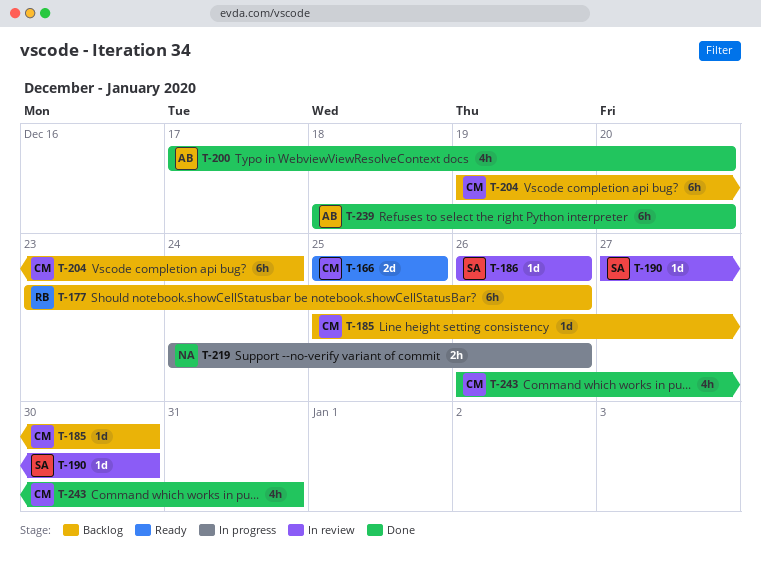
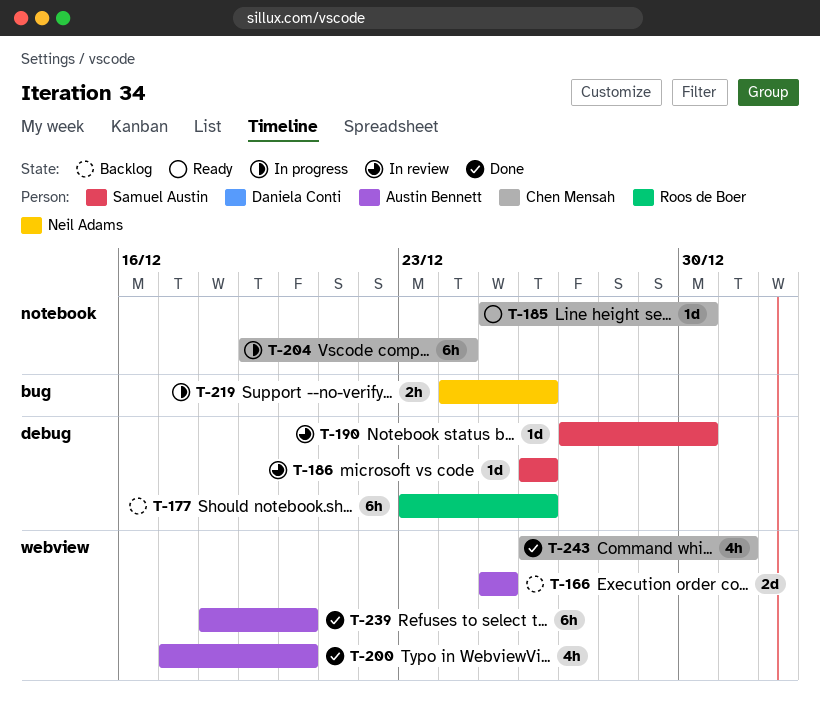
T-166, status: Ready -> Backlog
T-166, owner: Chen Mensah -> Austin Bennett
T-185, status: Backlog -> Ready
T-204, status: Backlog -> In progress

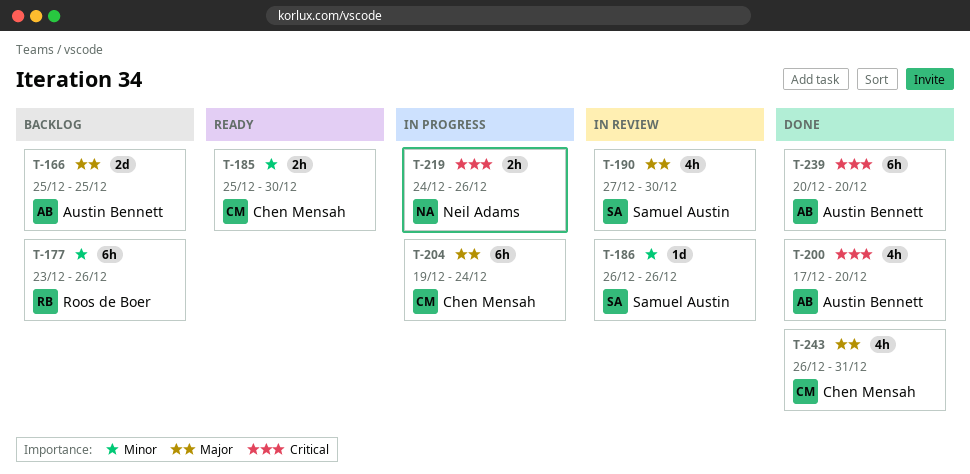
T-185, estimate: 1d -> 2h
T-190, estimate: 1d -> 4h
T-239, start: Dec 18 -> Dec 20

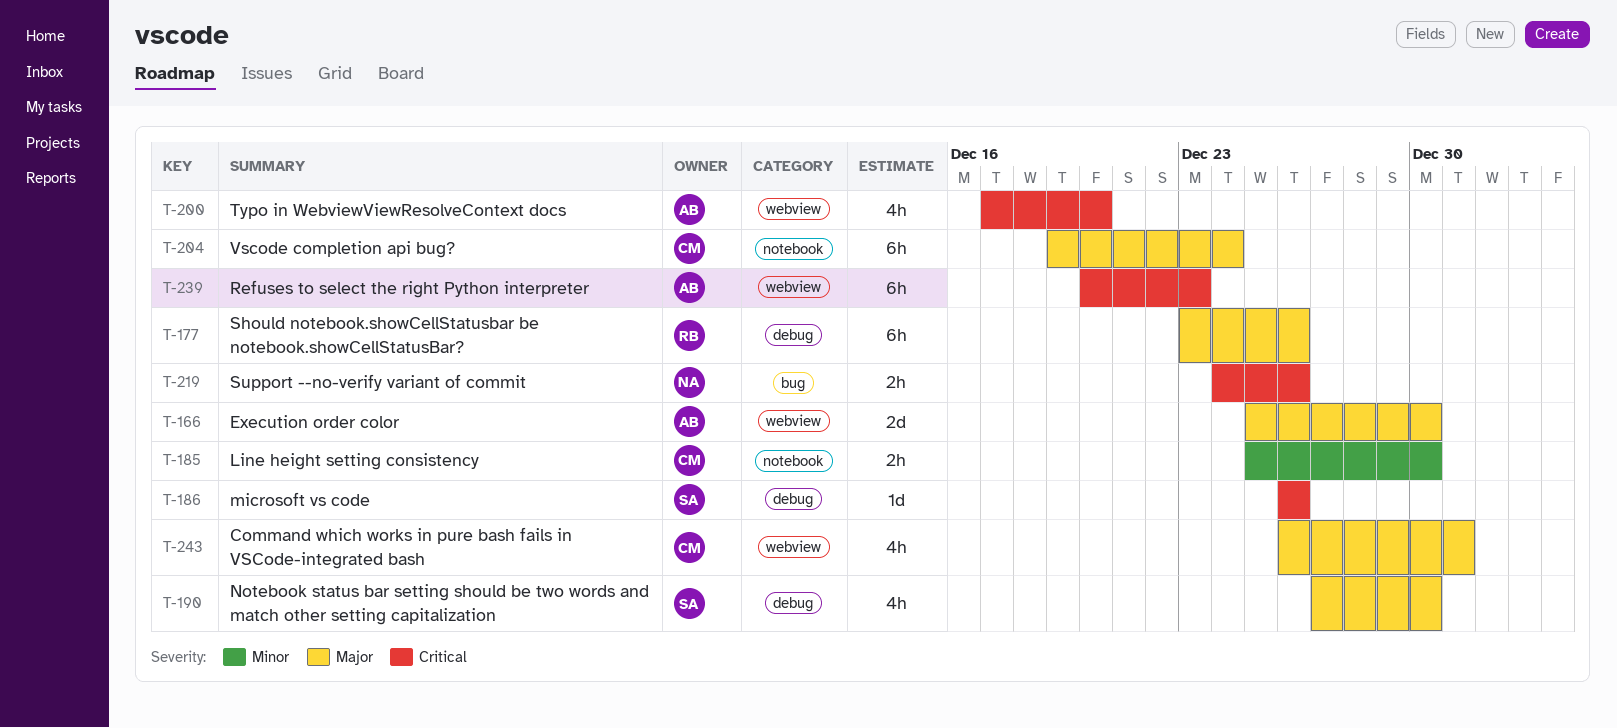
T-166, due: Dec 25 -> Dec 30
T-177, priority: Minor -> Major
T-186, priority: Minor -> Critical
T-239, due: Dec 20 -> Dec 23

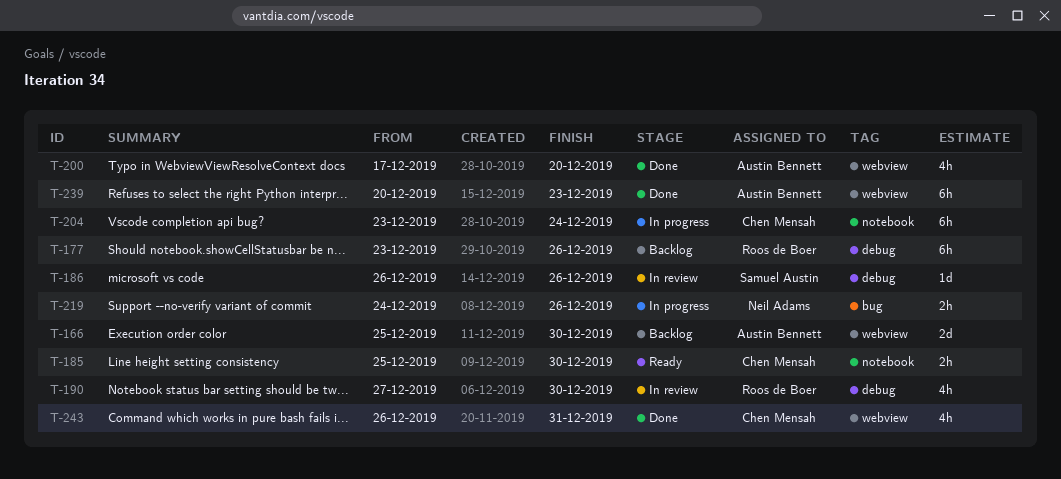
T-190, owner: Samuel Austin -> Roos de Boer
T-204, start: Dec 19 -> Dec 23

